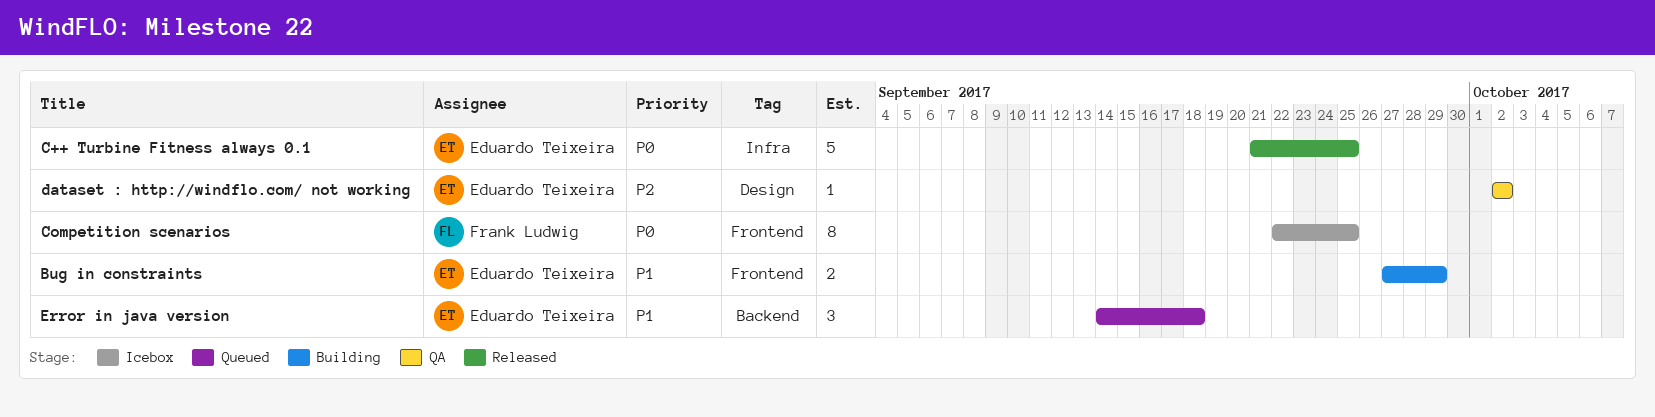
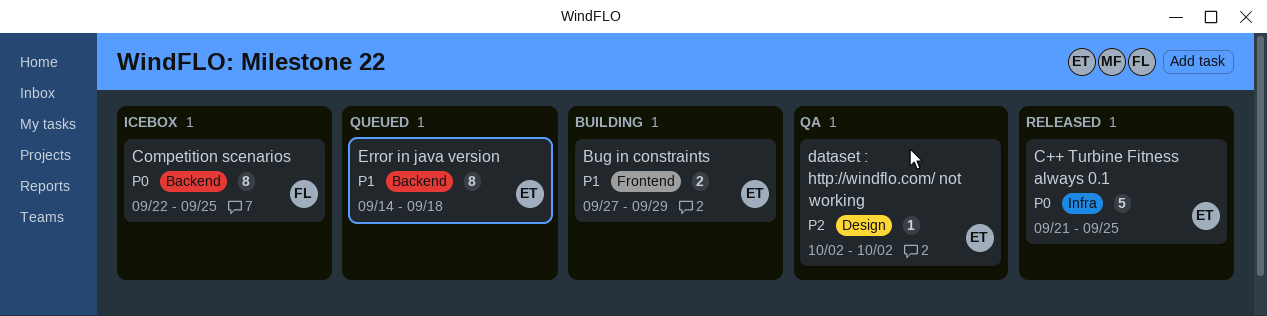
Competition scenarios, label: Frontend -> Backend
Error in java version, estimate: 3 -> 8

